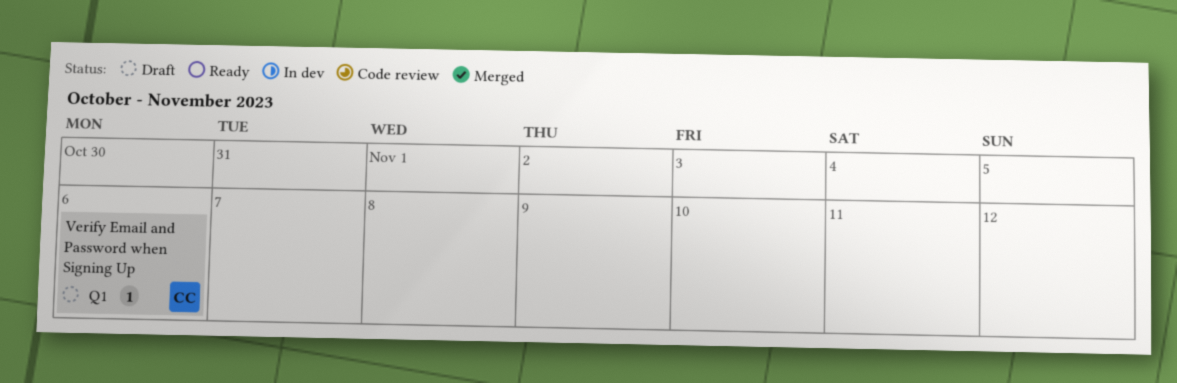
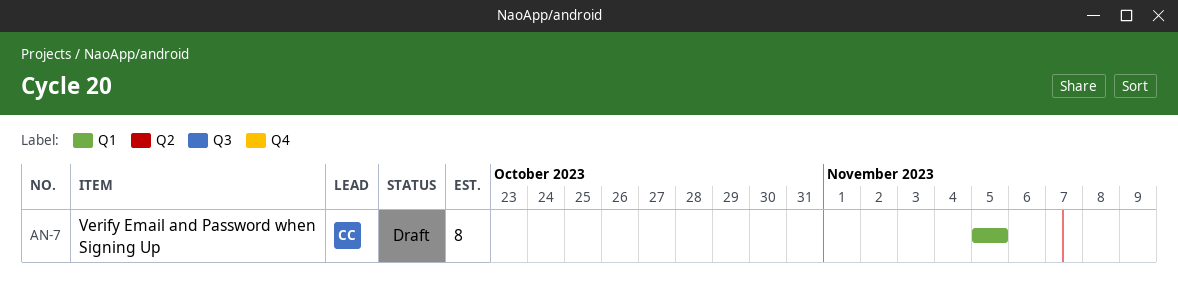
Verify Email and Password when Signing Up, estimate: 1 -> 8
Verify Email and Password when Signing Up, due: Nov 6 -> Nov 5

